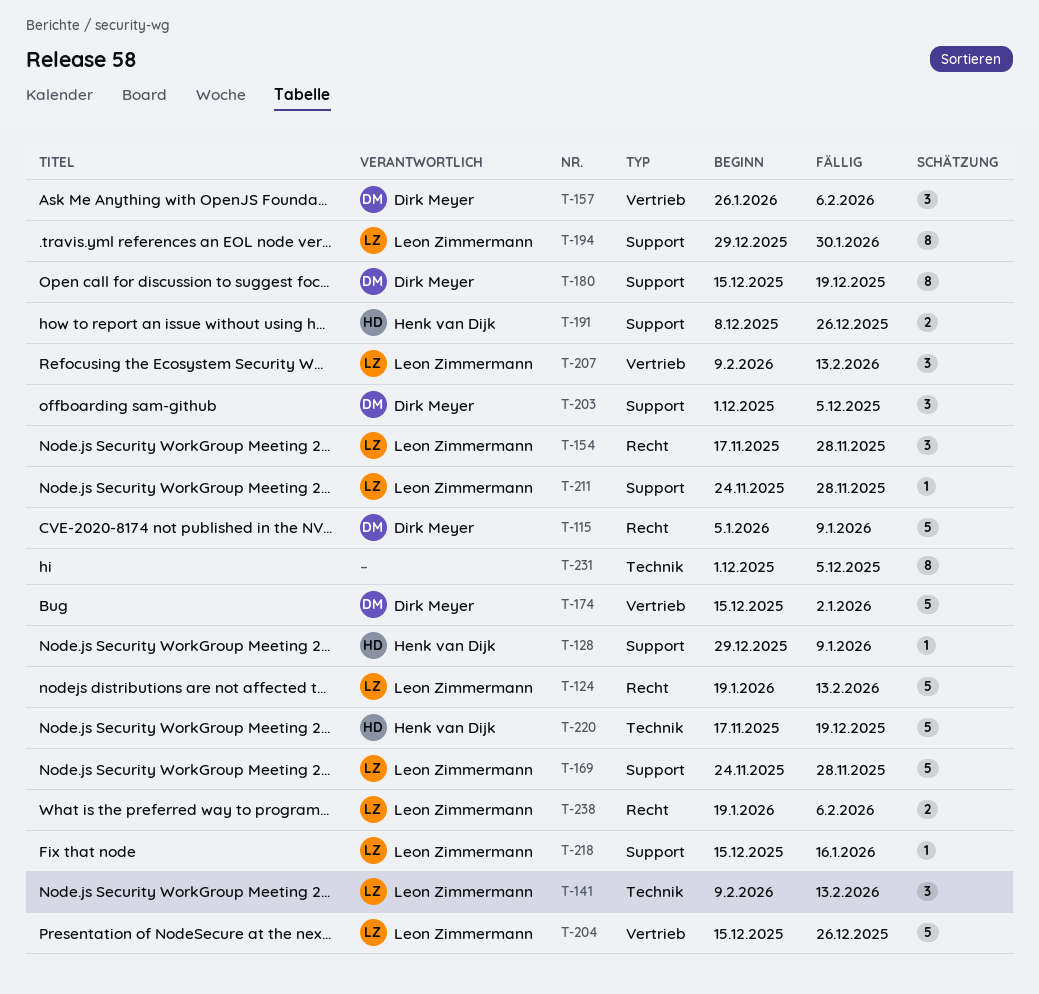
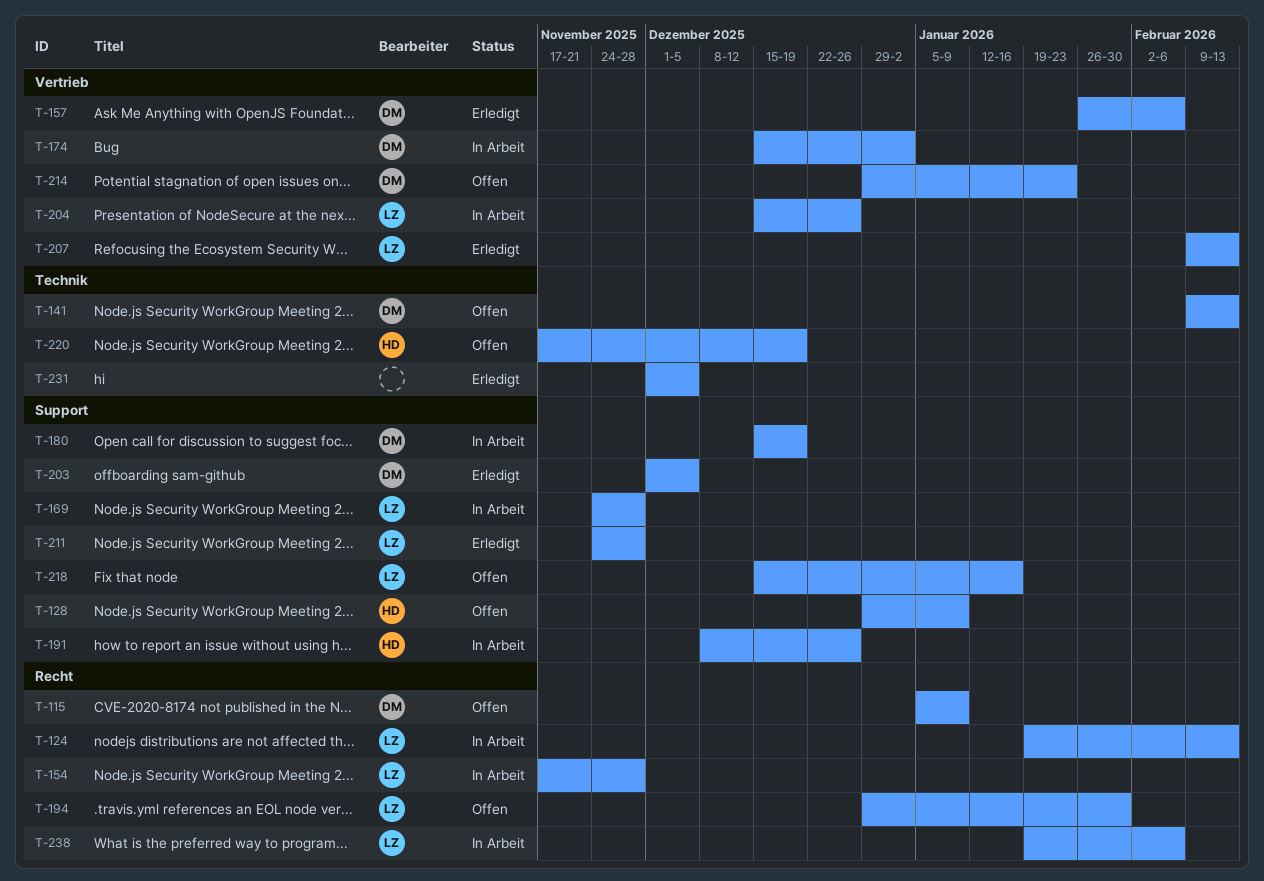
T-141, owner: Leon Zimmermann -> Dirk Meyer
T-194, label: Support -> Recht
T-214: none -> present

